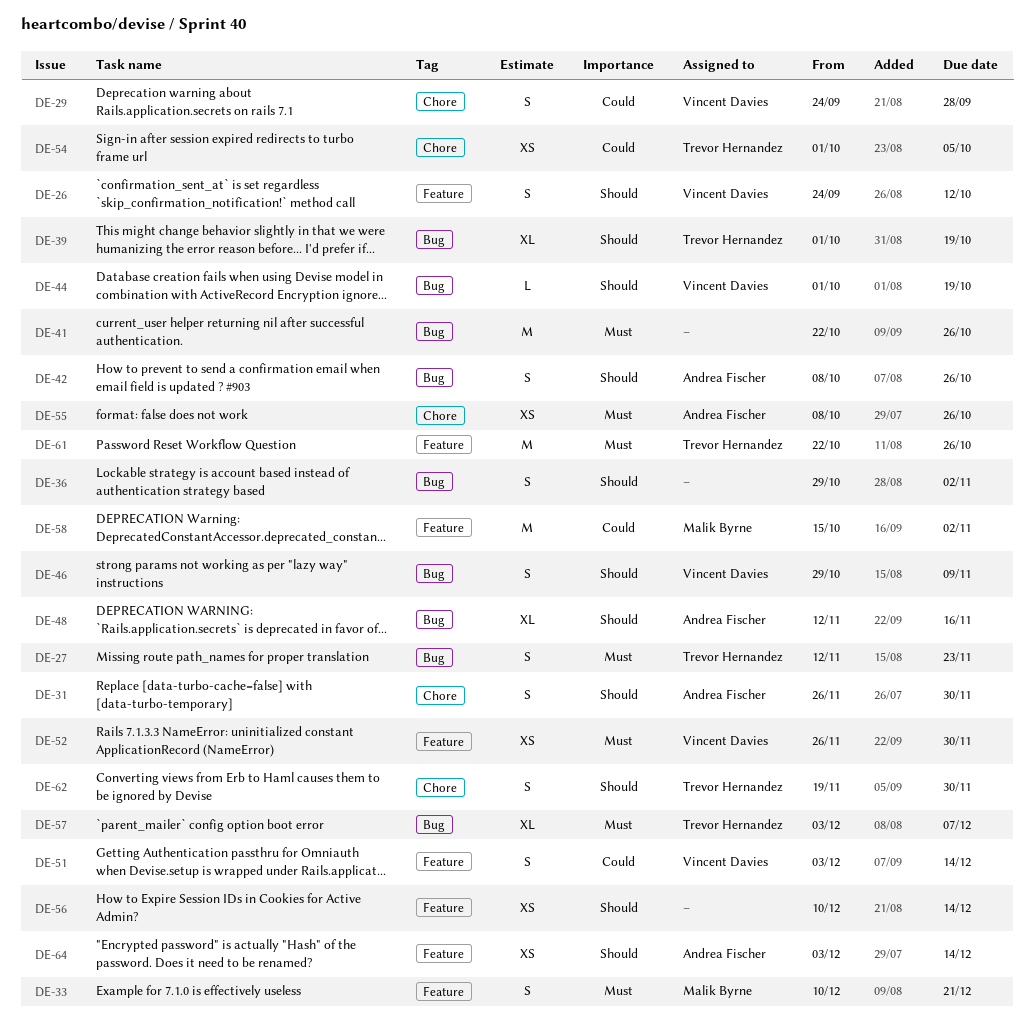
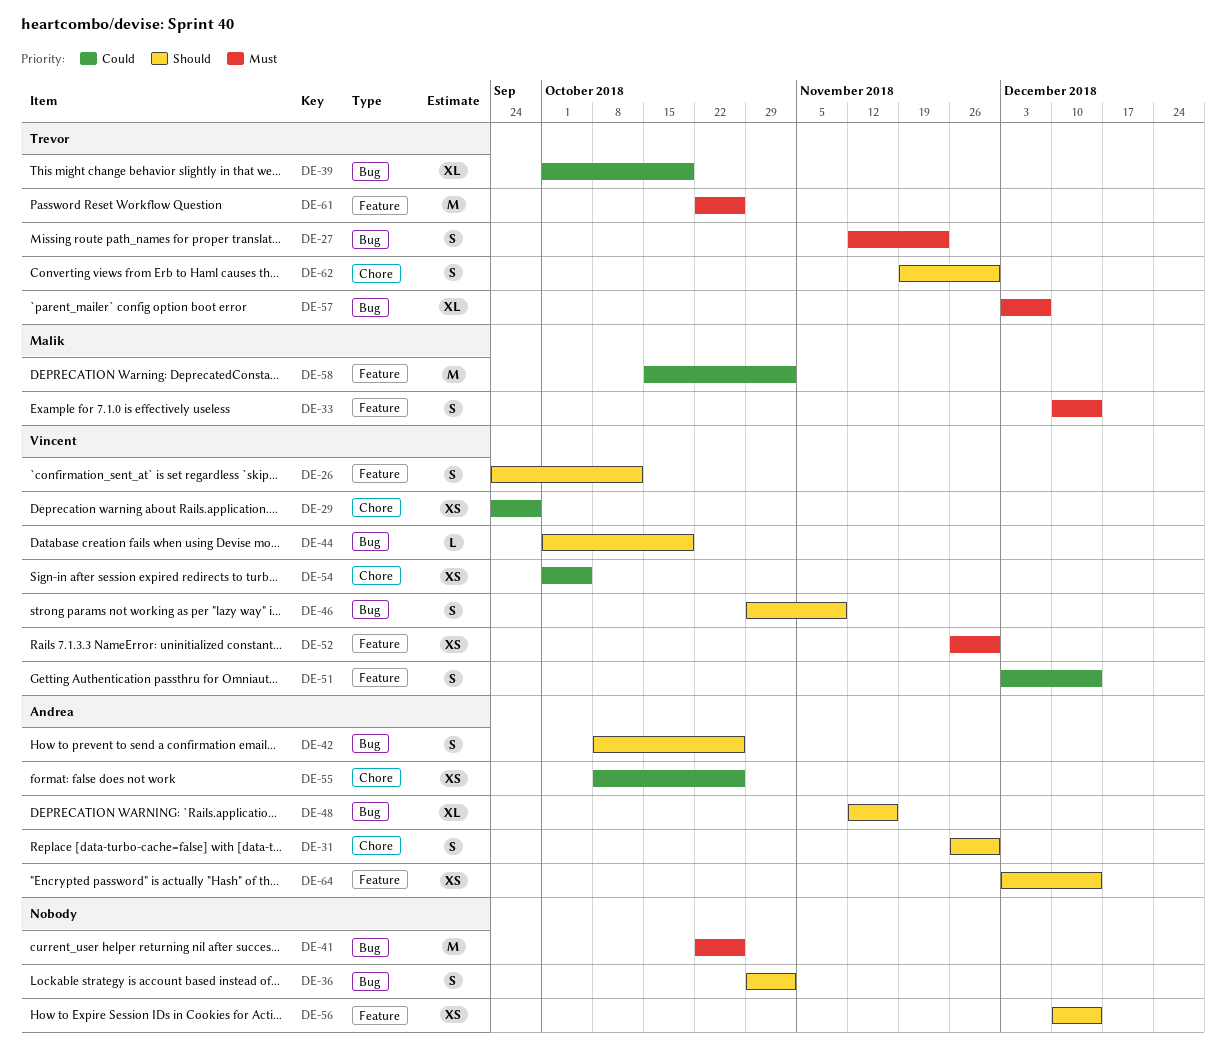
DE-29, estimate: S -> XS
DE-33, due: Dec 21 -> Dec 14
DE-39, priority: Should -> Could
DE-54, owner: Trevor Hernandez -> Vincent Davies
DE-55, priority: Must -> Could

